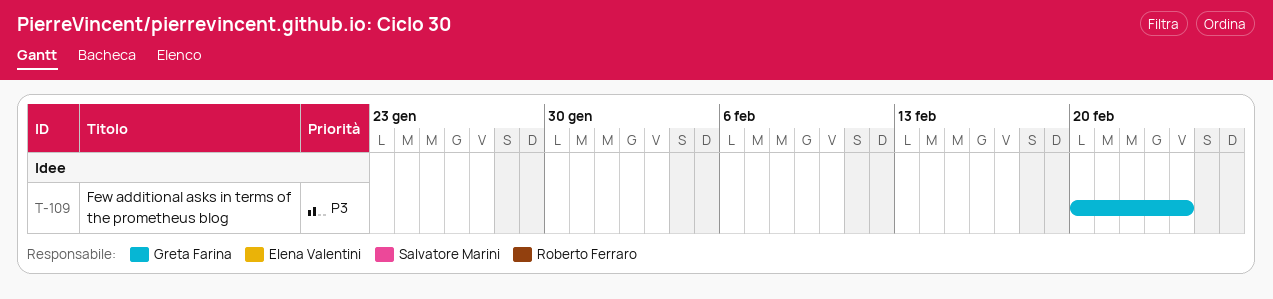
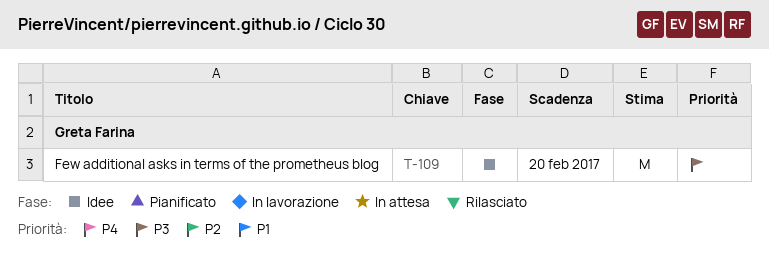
T-109, due: Feb 24 -> Feb 20

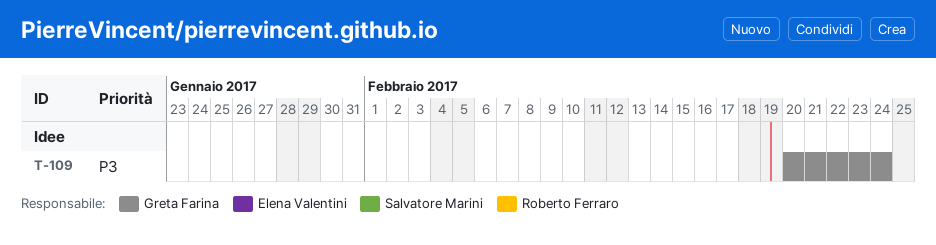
T-109, due: Feb 20 -> Feb 24

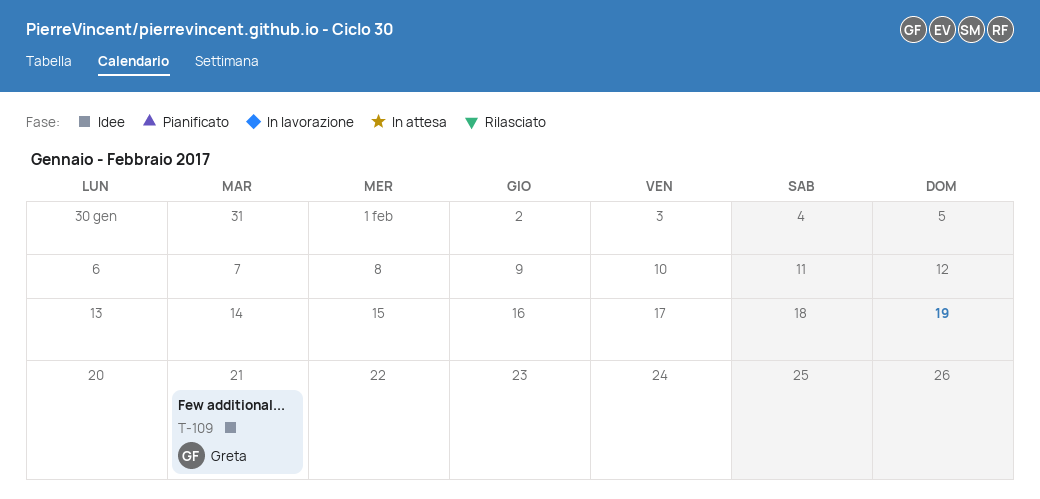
T-109, due: Feb 24 -> Feb 21

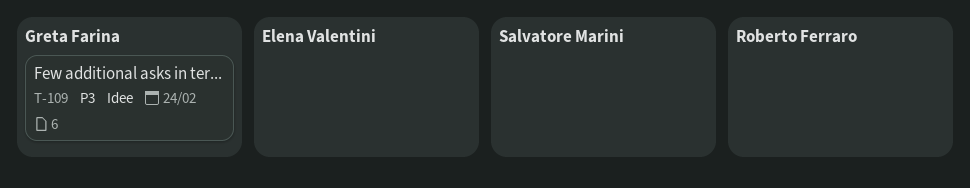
T-109, due: Feb 21 -> Feb 24

